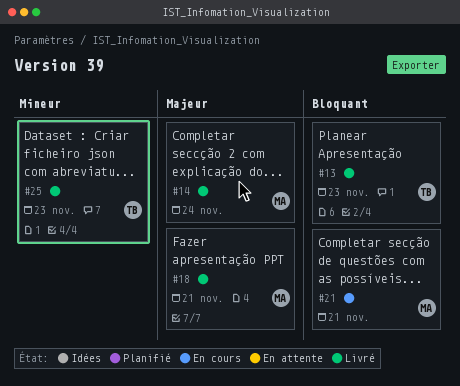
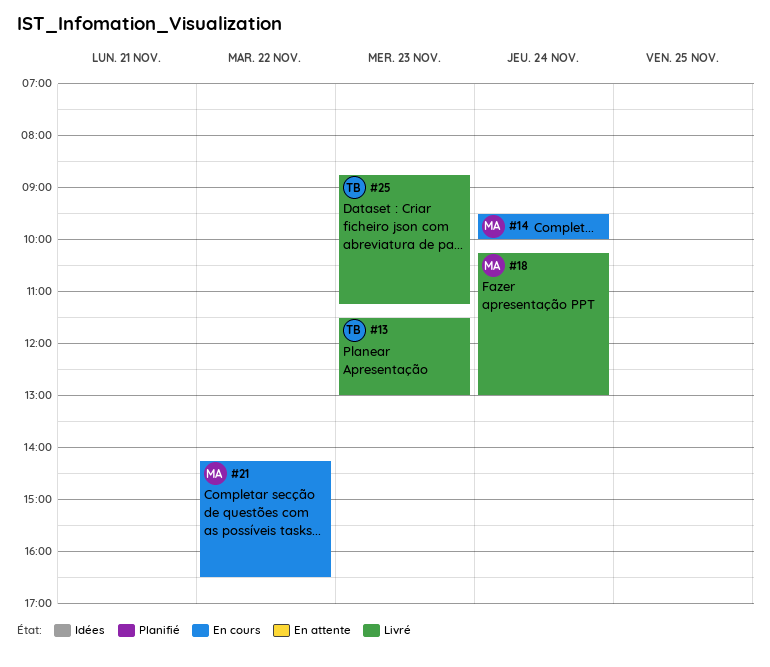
#14, status: Livré -> En cours
#18, day: Nov 21 -> Nov 24
#21, day: Nov 21 -> Nov 22

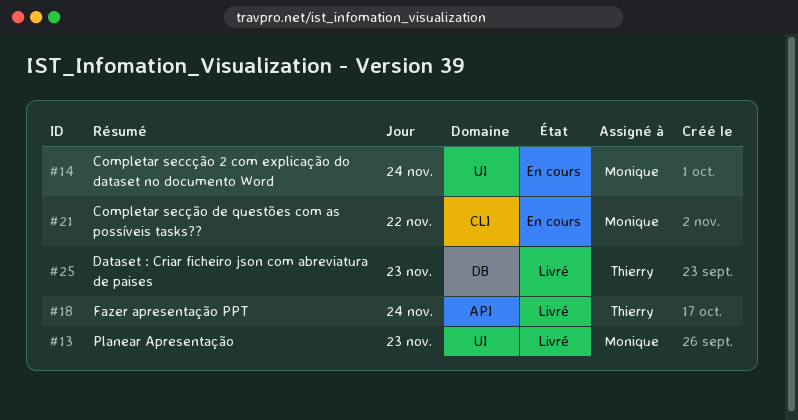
#13, owner: Thierry -> Monique
#18, owner: Monique -> Thierry

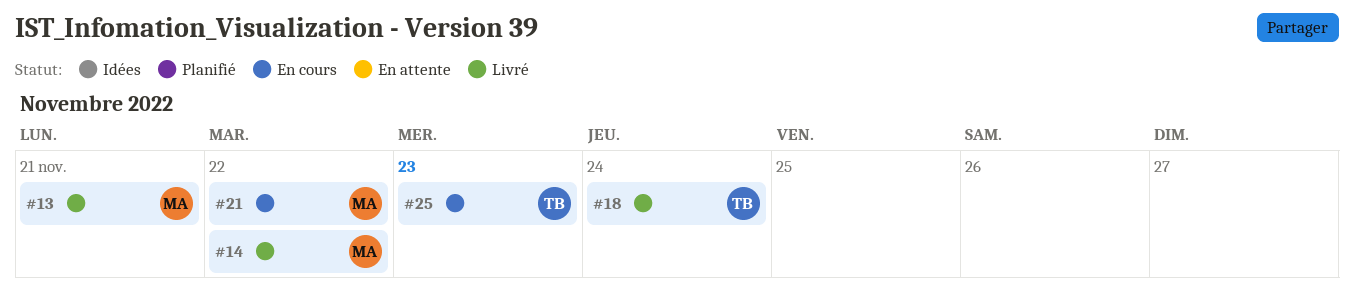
#13, day: Nov 23 -> Nov 21
#14, status: En cours -> Livré
#14, day: Nov 24 -> Nov 22
#25, status: Livré -> En cours

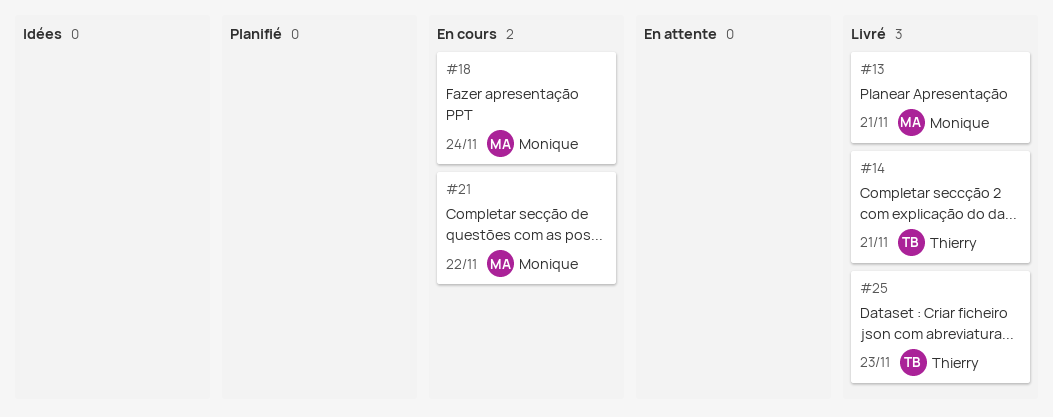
#14, owner: Monique -> Thierry
#14, day: Nov 22 -> Nov 21
#18, status: Livré -> En cours
#18, owner: Thierry -> Monique
#25, status: En cours -> Livré

